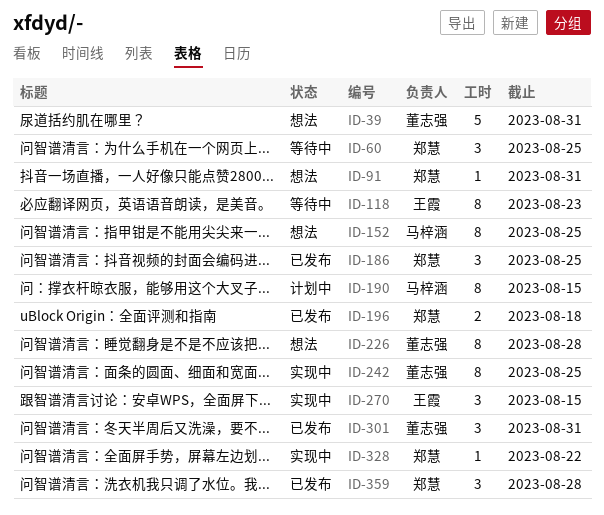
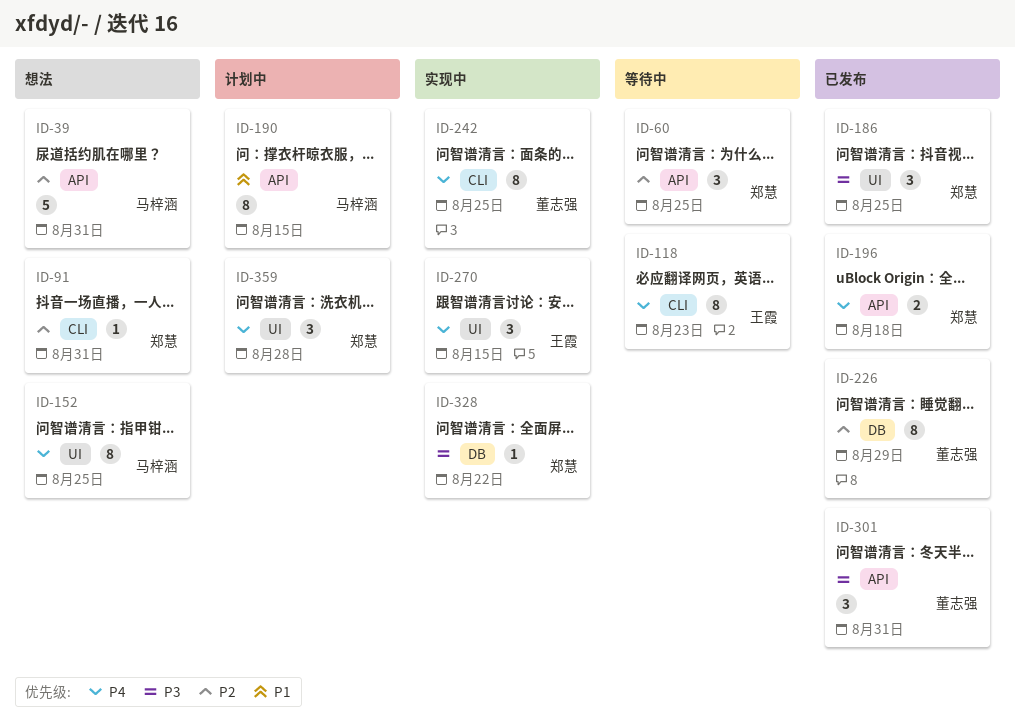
ID-39, owner: 董志强 -> 马梓涵
ID-226, status: 想法 -> 已发布
ID-226, due: Aug 28 -> Aug 29
ID-359, status: 已发布 -> 计划中

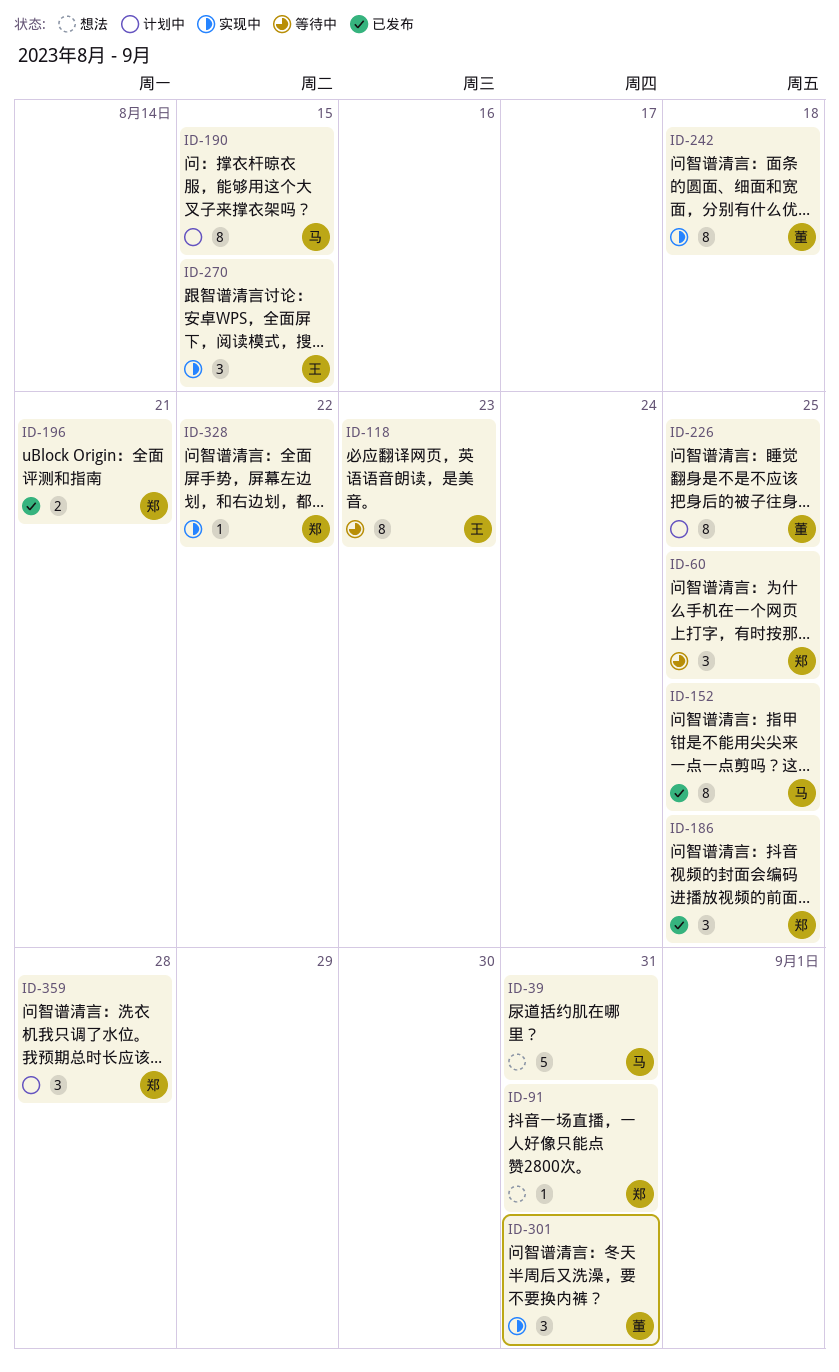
ID-152, status: 想法 -> 已发布
ID-196, due: Aug 18 -> Aug 21
ID-226, status: 已发布 -> 计划中
ID-226, due: Aug 29 -> Aug 25
ID-242, due: Aug 25 -> Aug 18
ID-301, status: 已发布 -> 实现中

